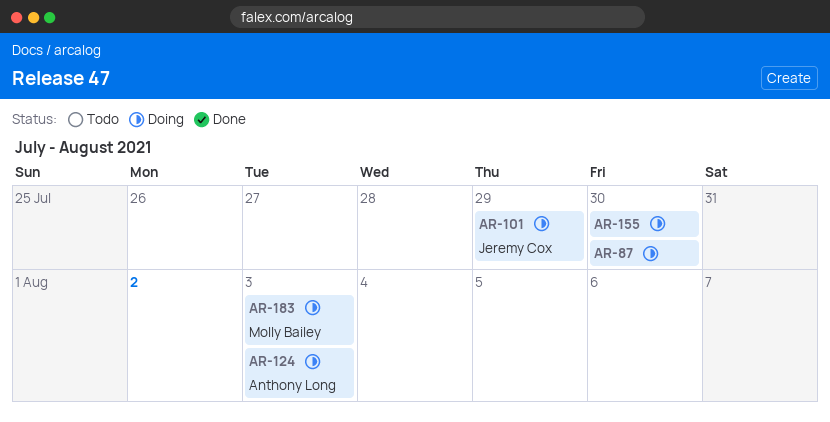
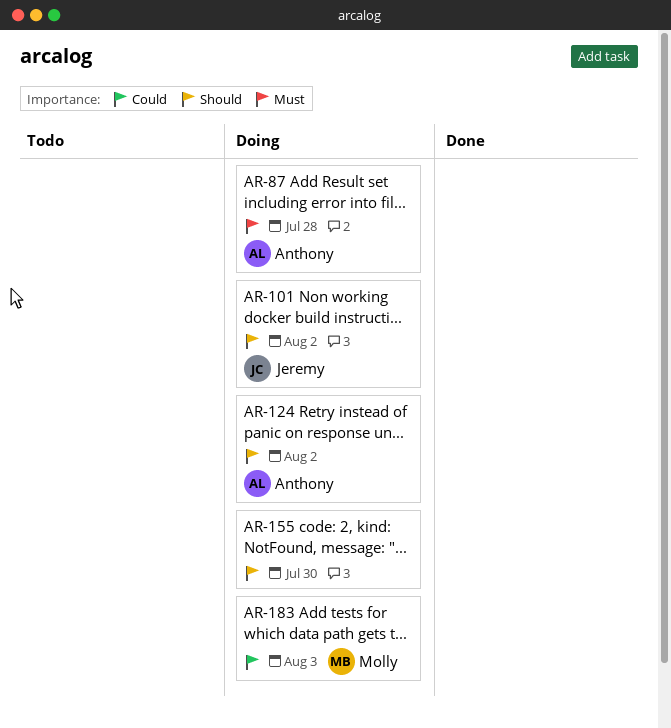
AR-87, owner: none -> Anthony Long
AR-87, due: Jul 30 -> Jul 28
AR-101, due: Jul 29 -> Aug 2
AR-124, due: Aug 3 -> Aug 2

